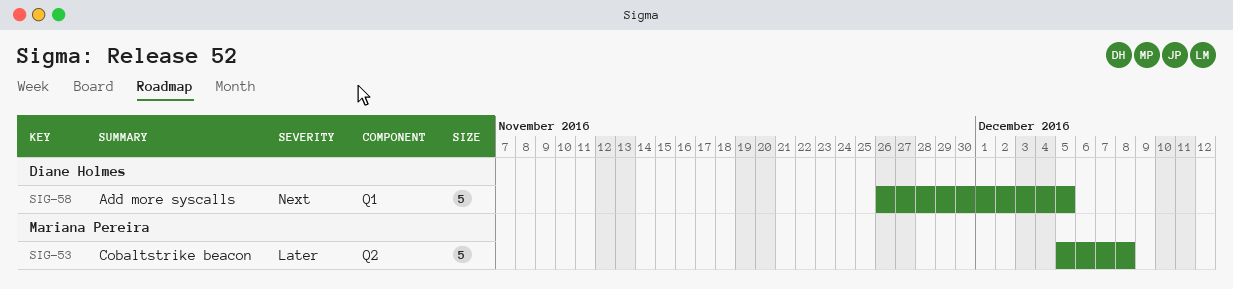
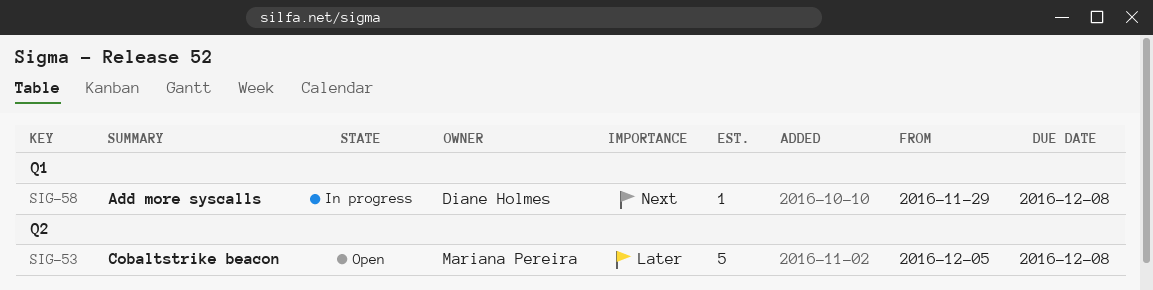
SIG-58, estimate: 5 -> 1
SIG-58, start: Nov 26 -> Nov 29
SIG-58, due: Dec 5 -> Dec 8

